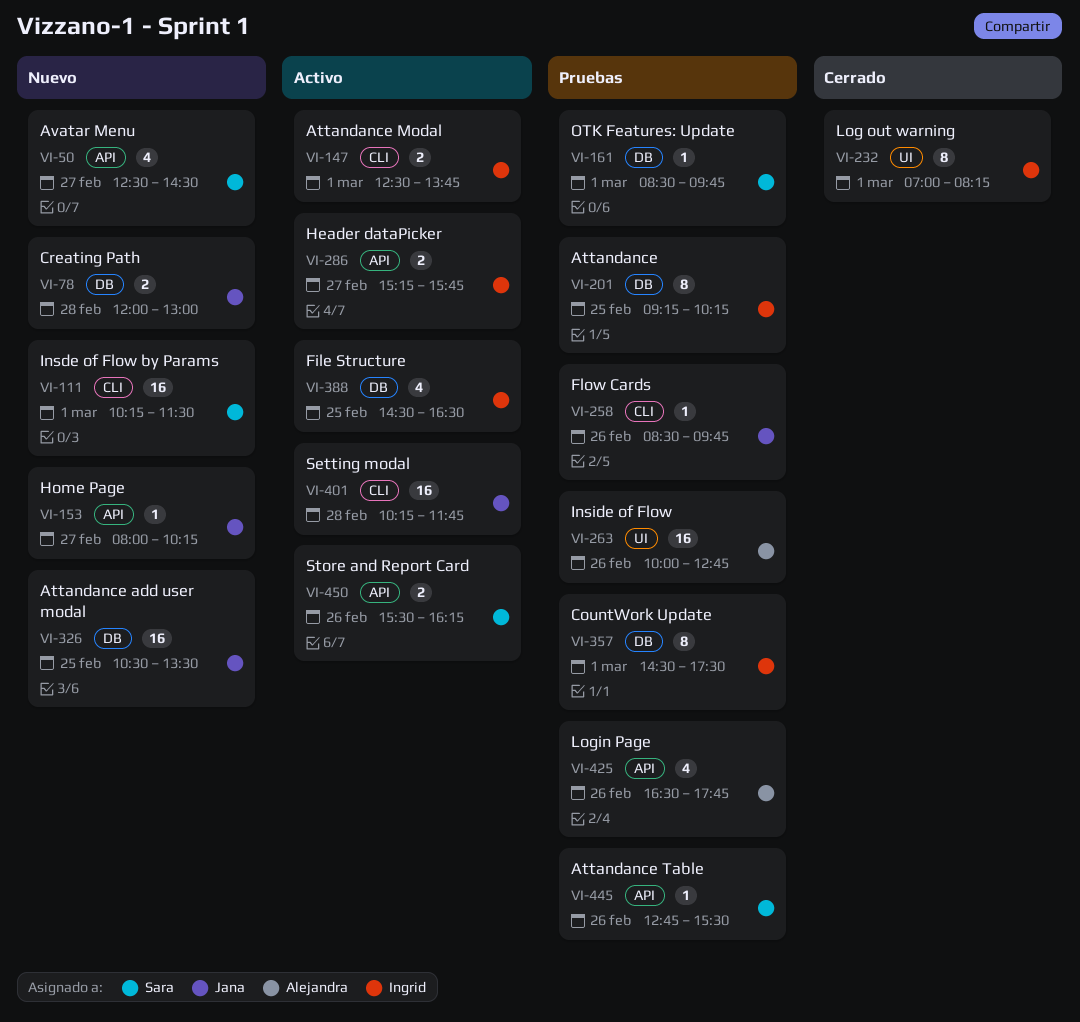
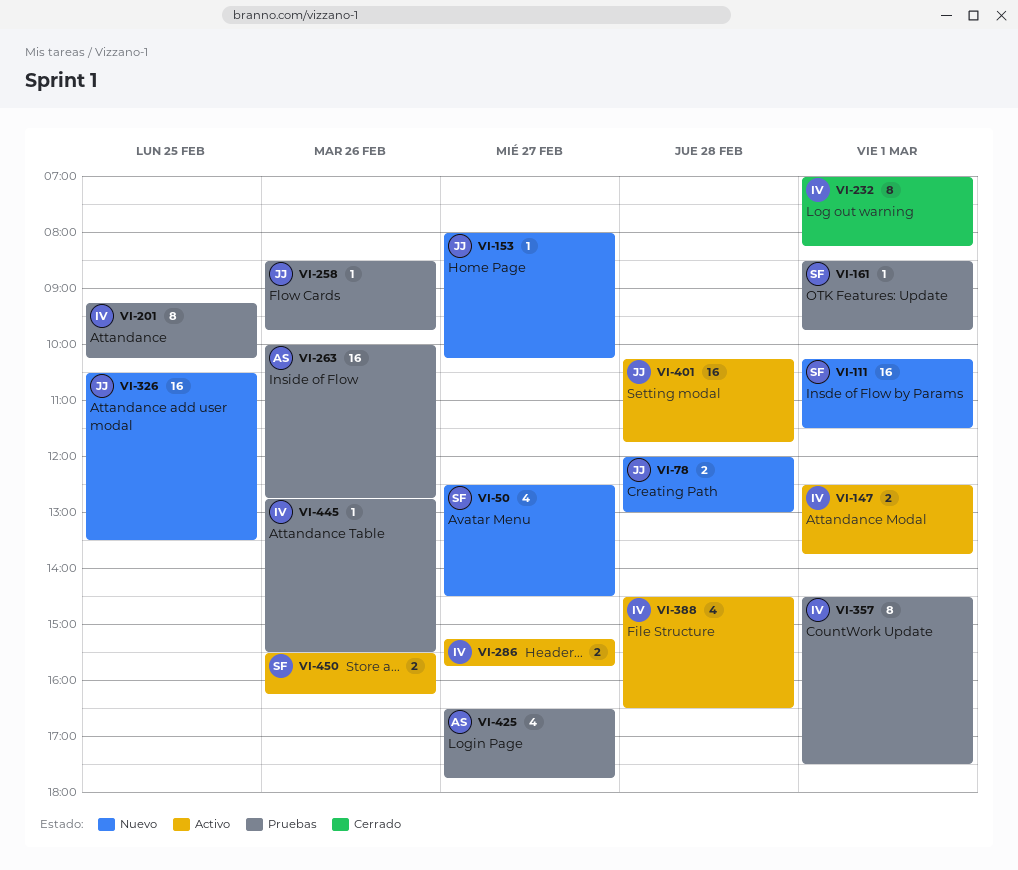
VI-388, day: Feb 25 -> Feb 28
VI-425, day: Feb 26 -> Feb 27
VI-445, owner: Sara -> Ingrid

